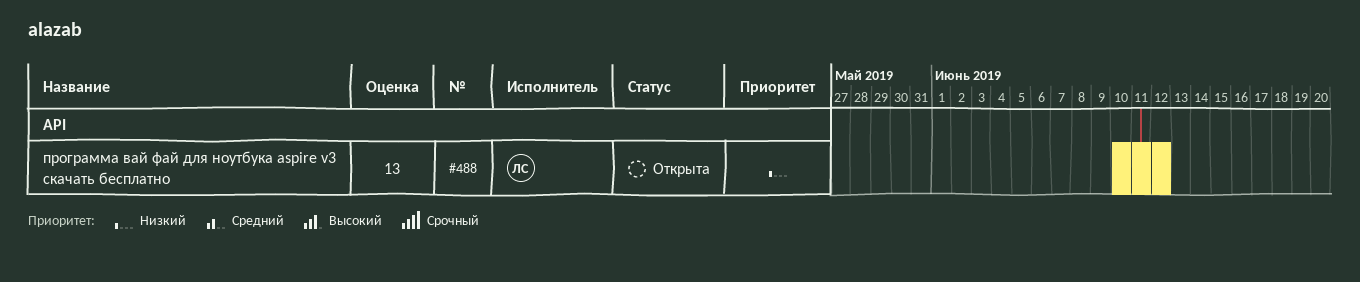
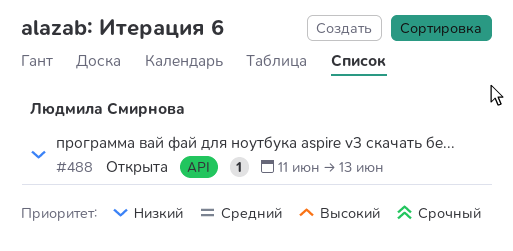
#488, estimate: 13 -> 1
#488, start: Jun 10 -> Jun 11
#488, due: Jun 12 -> Jun 13

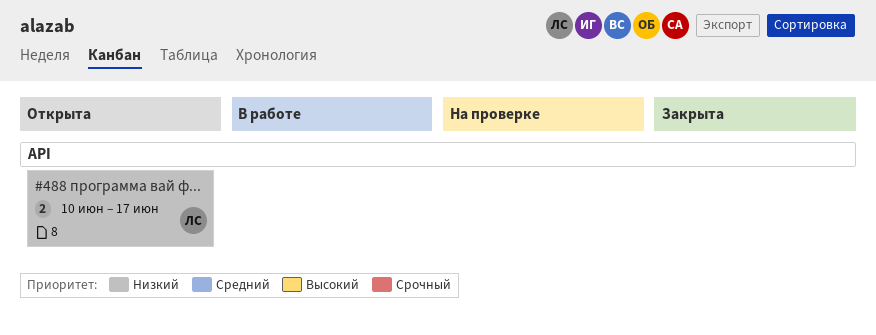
#488, estimate: 1 -> 2
#488, start: Jun 11 -> Jun 10
#488, due: Jun 13 -> Jun 17

